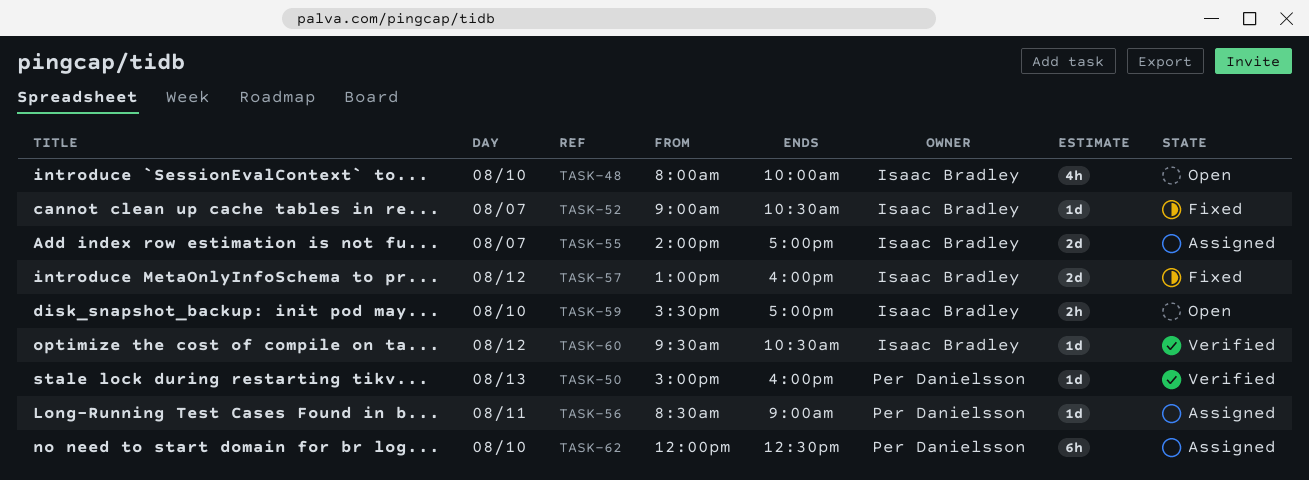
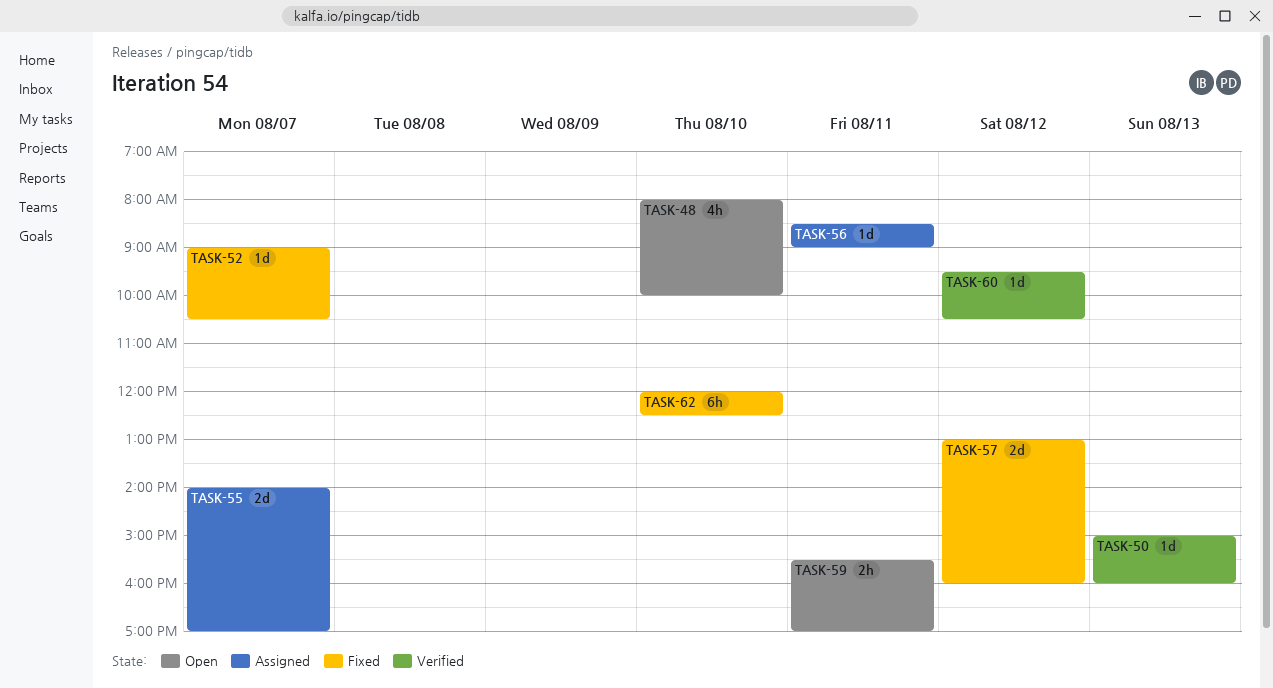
TASK-59, day: Aug 10 -> Aug 11
TASK-62, status: Assigned -> Fixed

